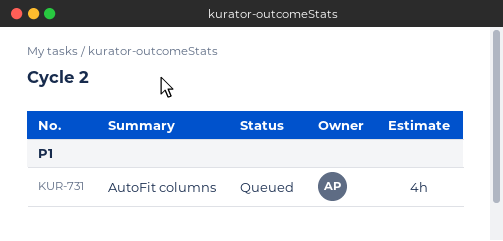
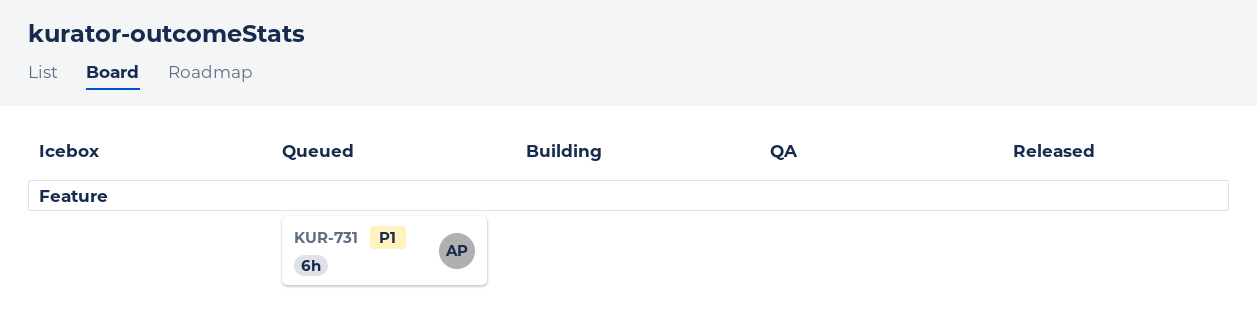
KUR-731, estimate: 4h -> 6h

